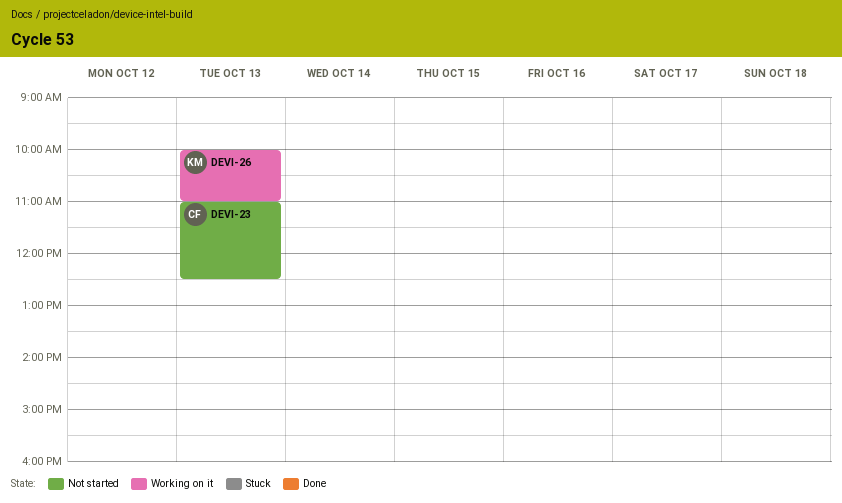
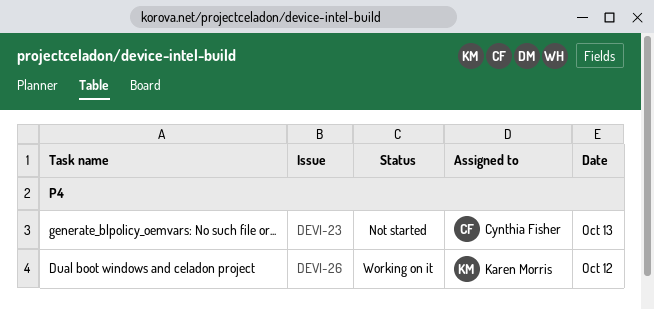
DEVI-26, day: Oct 13 -> Oct 12

